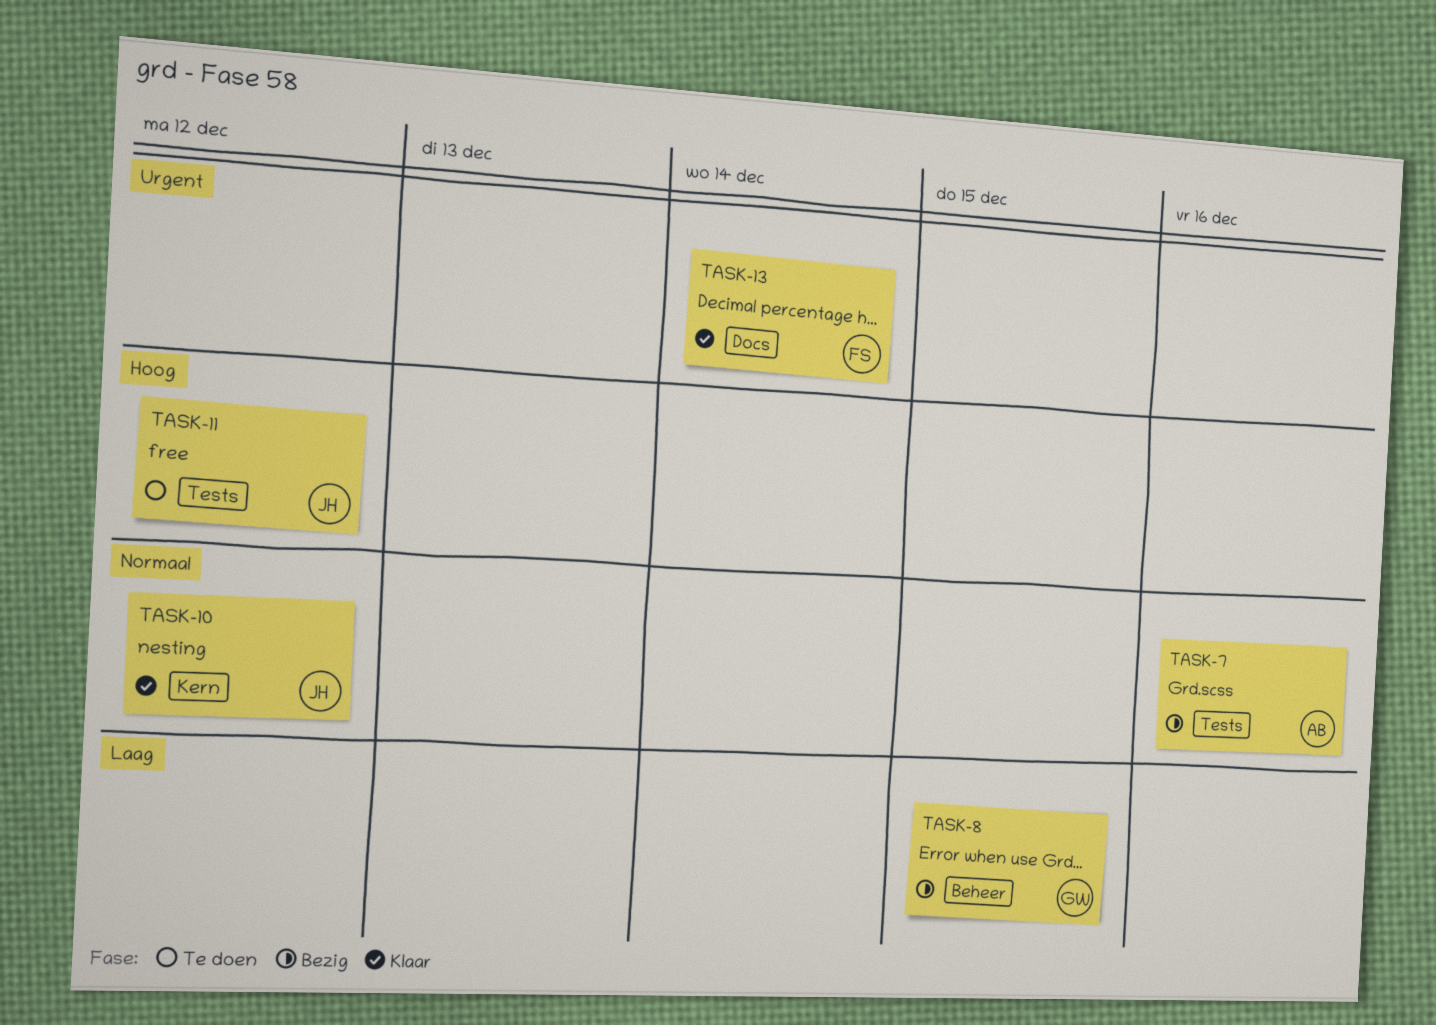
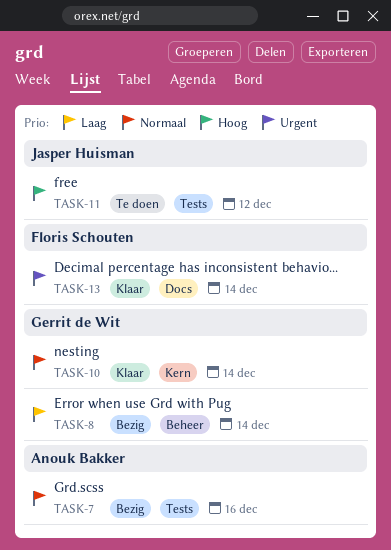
TASK-8, due: Dec 15 -> Dec 14
TASK-10, owner: Jasper Huisman -> Gerrit de Wit
TASK-10, due: Dec 12 -> Dec 14

